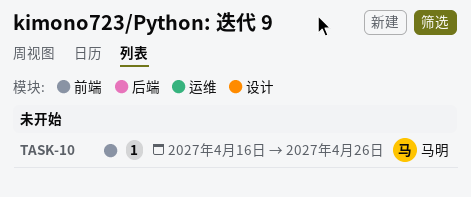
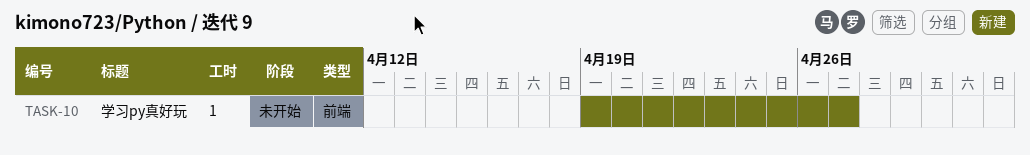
TASK-10, start: Apr 16 -> Apr 19
TASK-10, due: Apr 26 -> Apr 27

